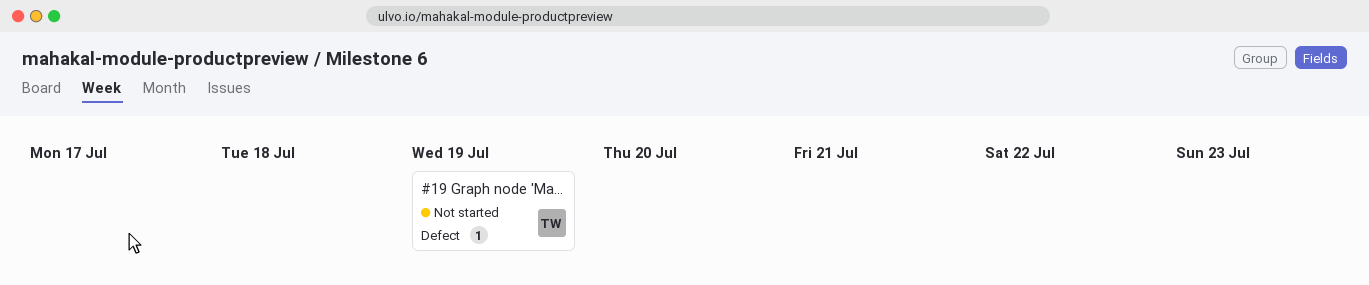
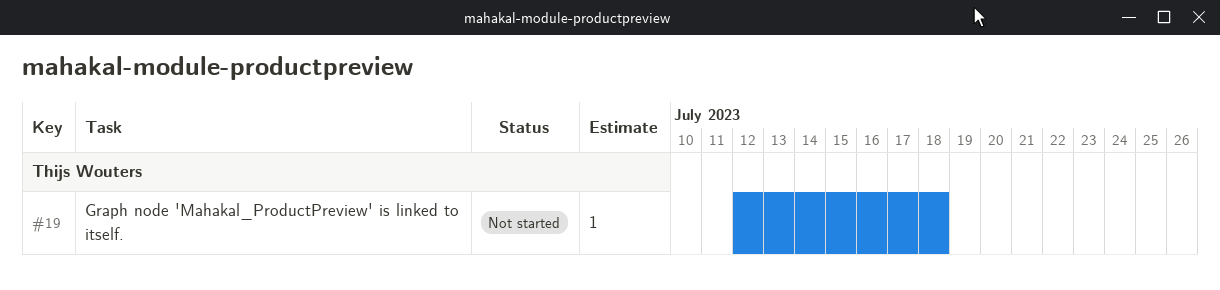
#19, due: Jul 19 -> Jul 18

